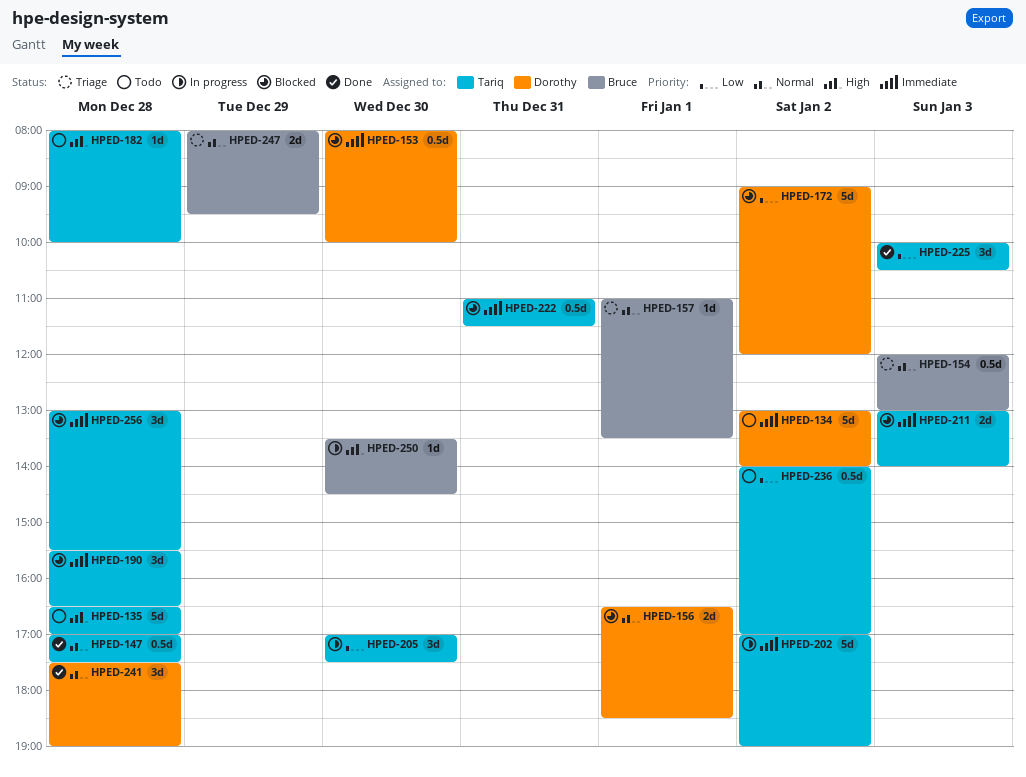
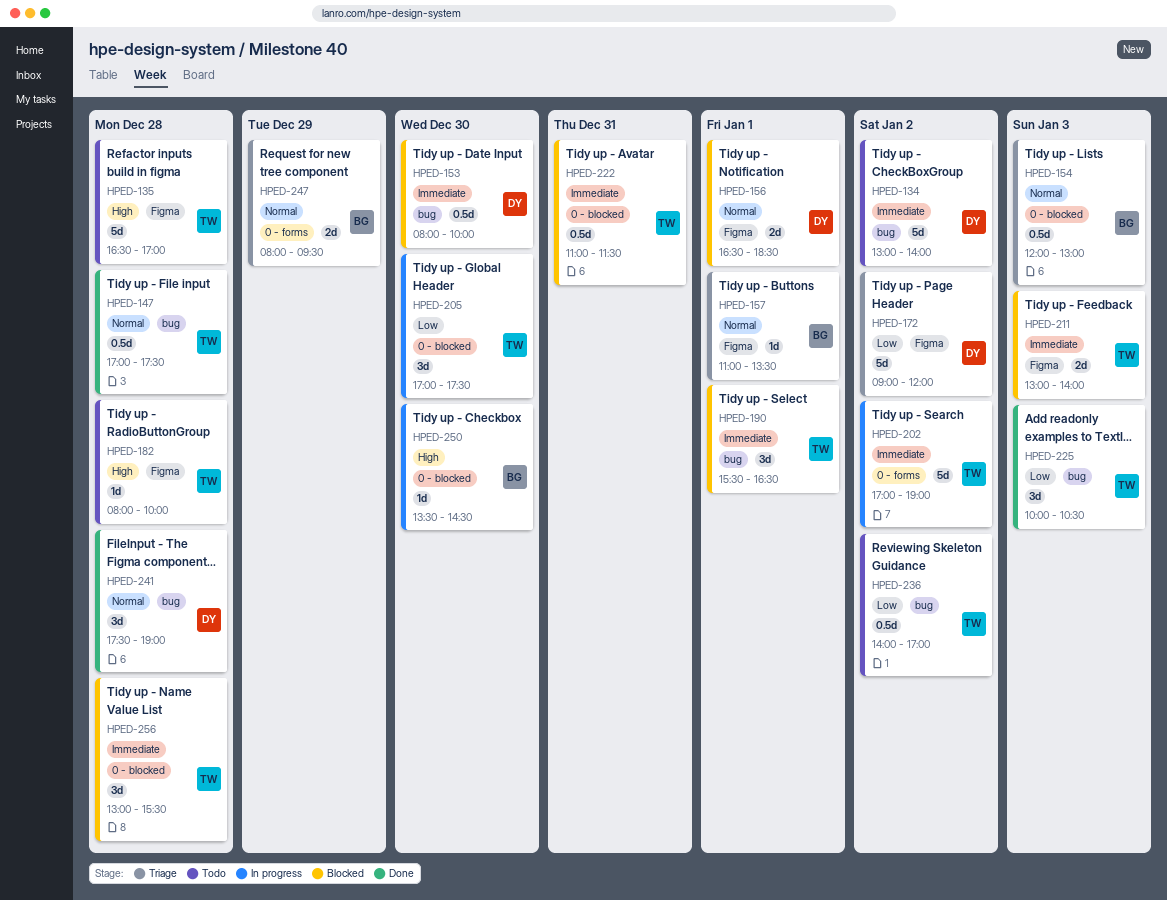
HPED-172, status: Blocked -> Triage
HPED-190, day: Dec 28 -> Jan 1

